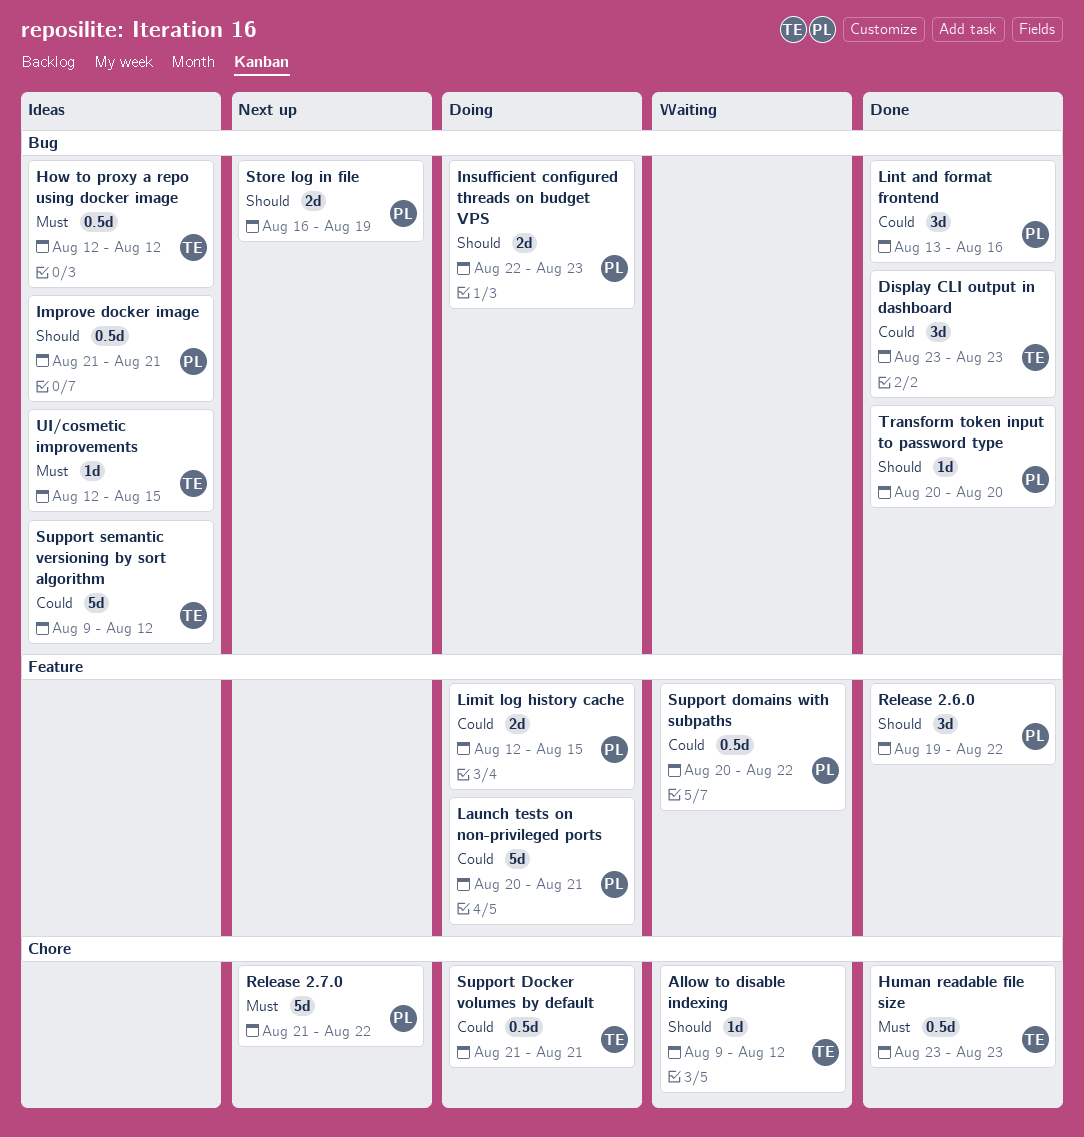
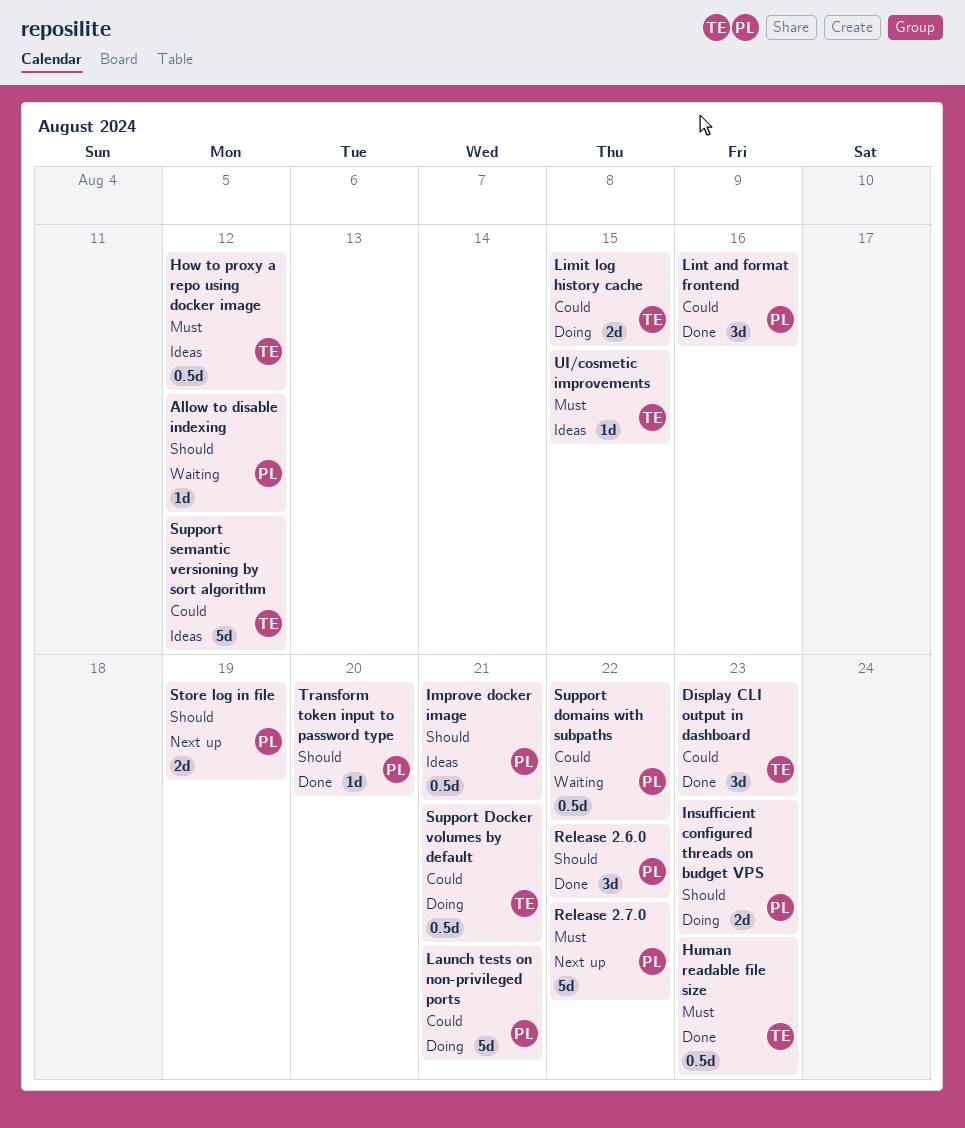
Allow to disable indexing, owner: TE -> PL
Limit log history cache, owner: PL -> TE

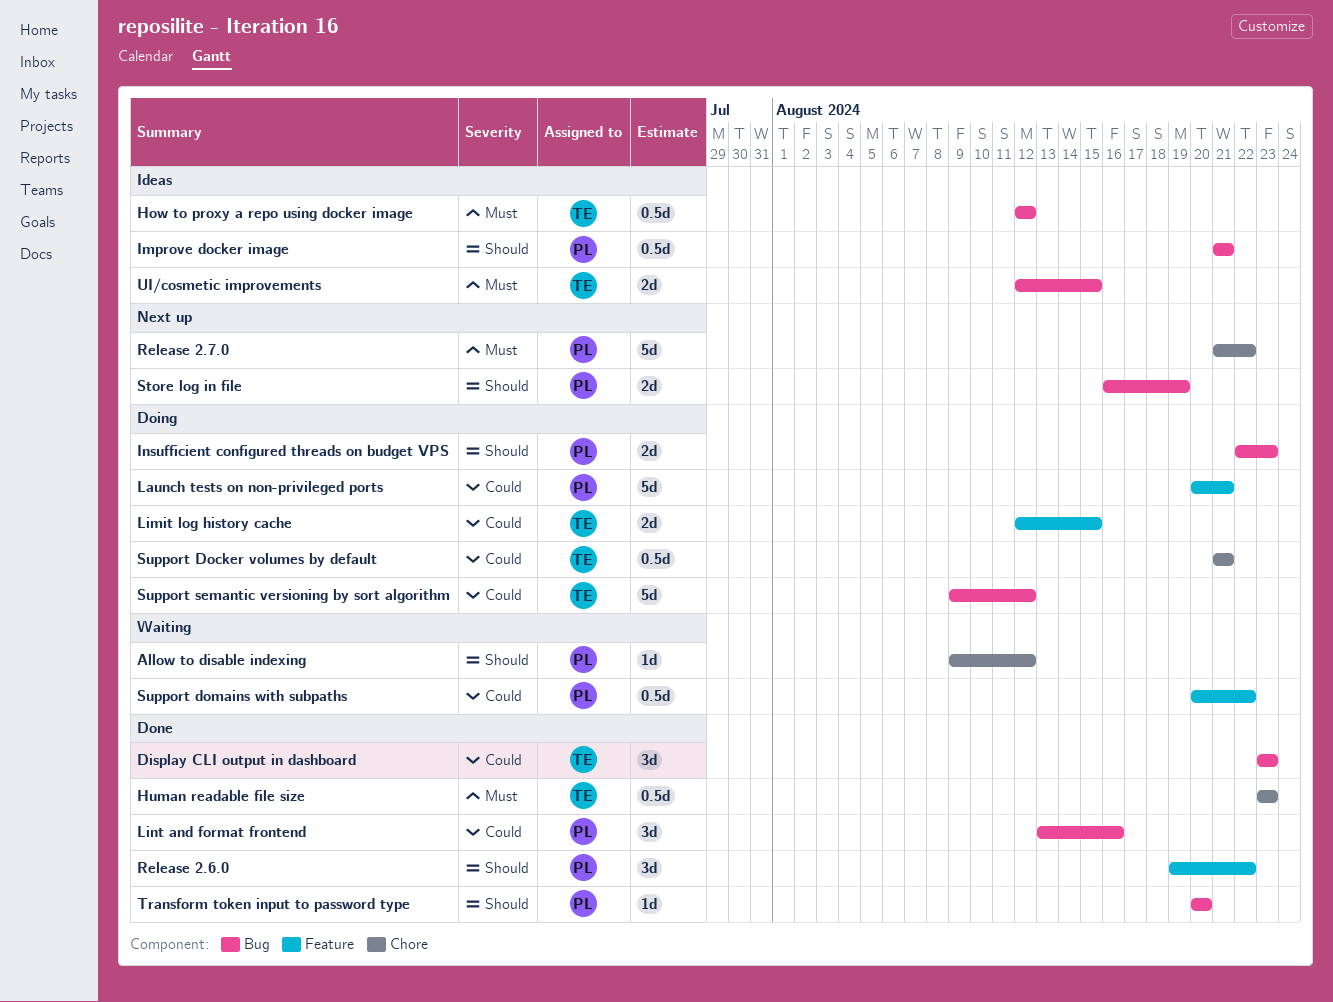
Support semantic versioning by sort algorithm, status: Ideas -> Doing
UI/cosmetic improvements, estimate: 1d -> 2d

